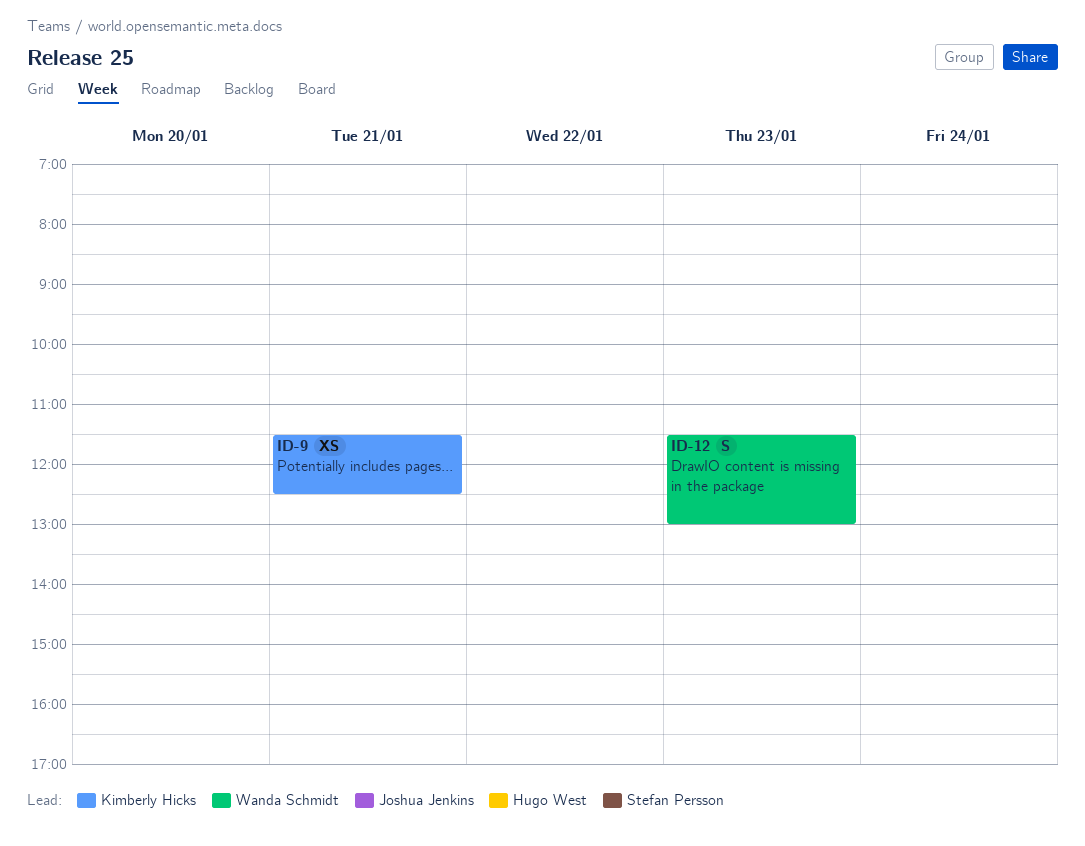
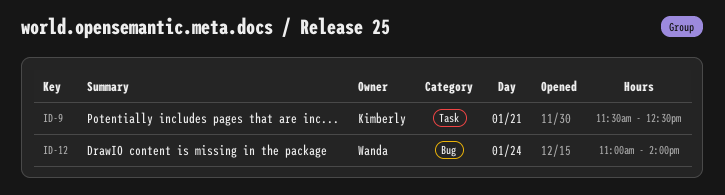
ID-12, day: Jan 23 -> Jan 24
ID-12, begins: 11:30 -> 11:00
ID-12, ends: 13:00 -> 14:00

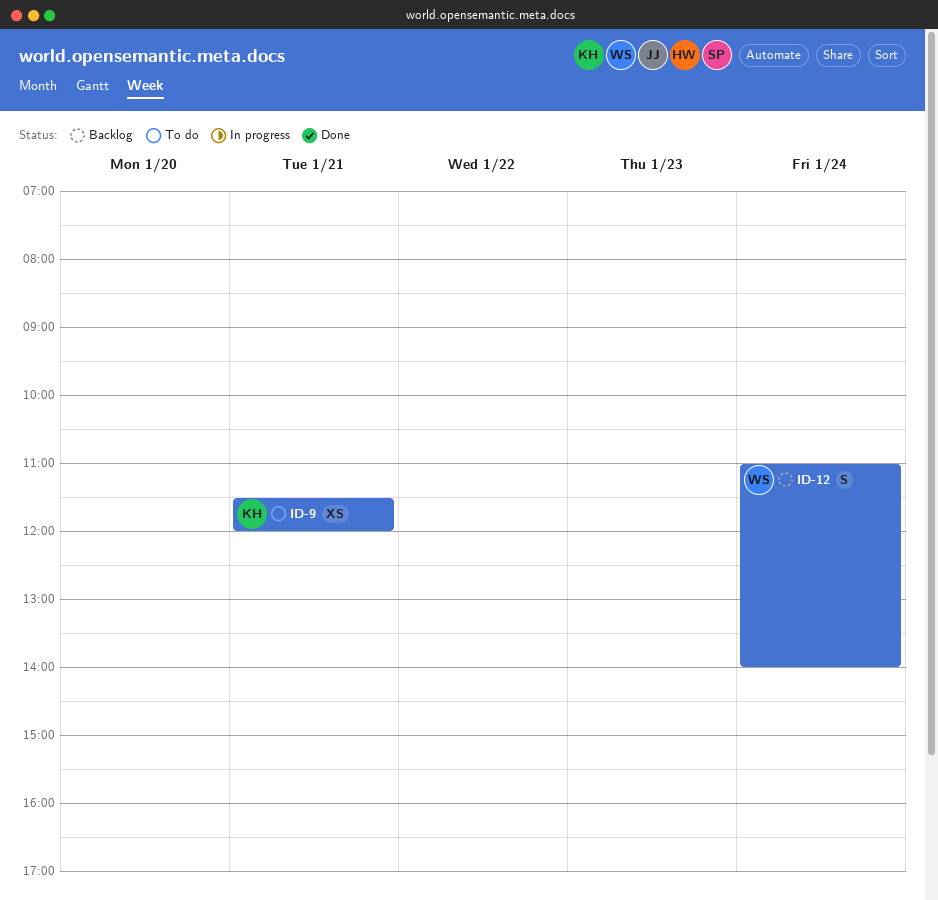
ID-9, ends: 12:30 -> 12:00

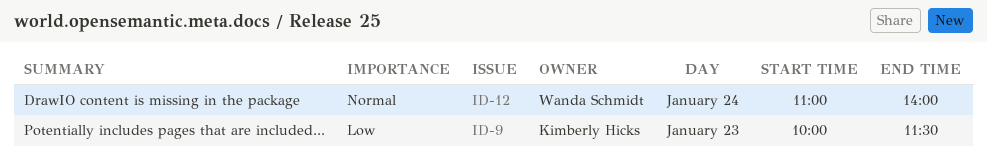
ID-9, day: Jan 21 -> Jan 23
ID-9, begins: 11:30 -> 10:00
ID-9, ends: 12:00 -> 11:30

